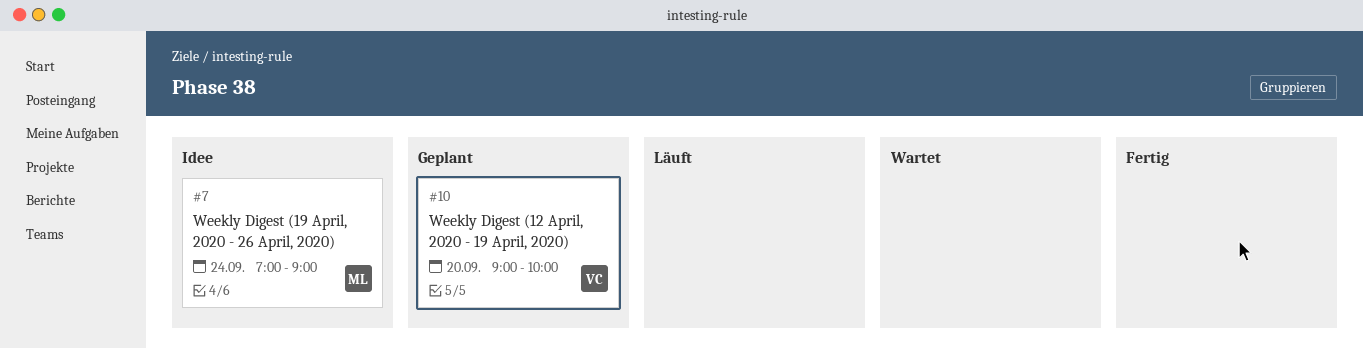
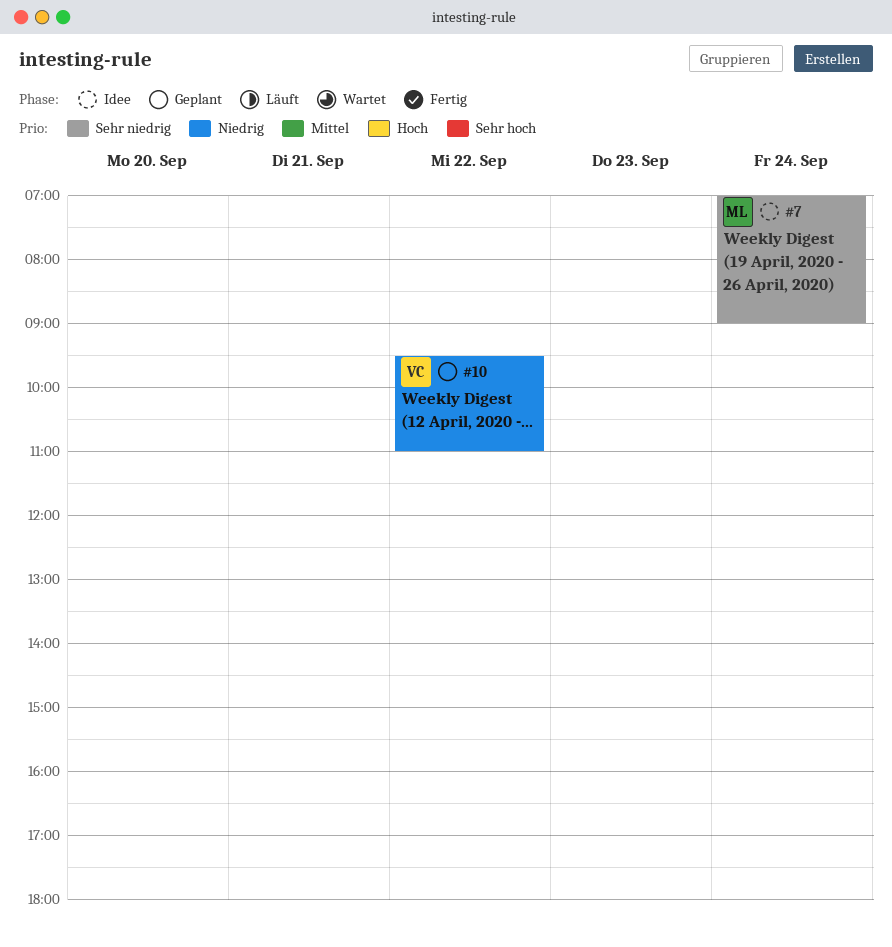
#10, day: Sep 20 -> Sep 22
#10, begins: 09:00 -> 09:30
#10, ends: 10:00 -> 11:00

